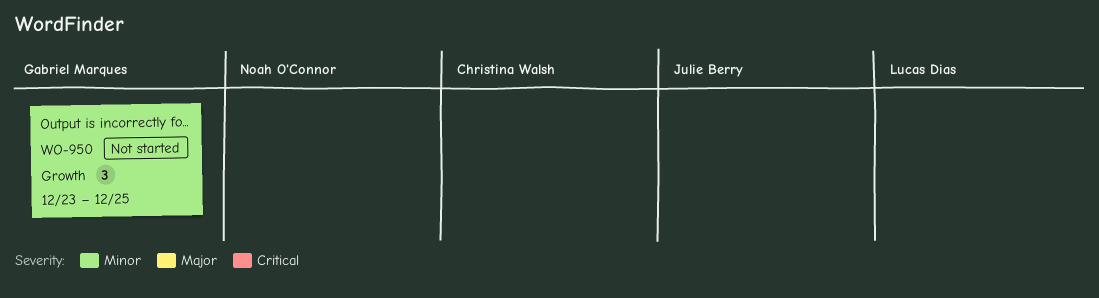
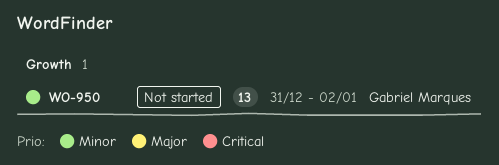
WO-950, estimate: 3 -> 13
WO-950, start: Dec 23 -> Dec 31
WO-950, due: Dec 25 -> Jan 2

